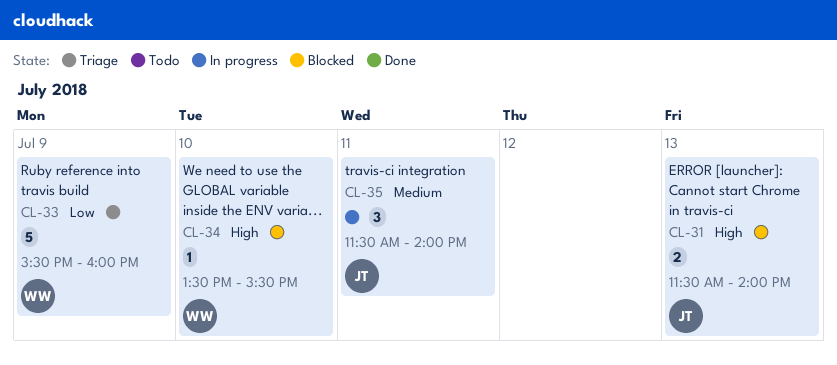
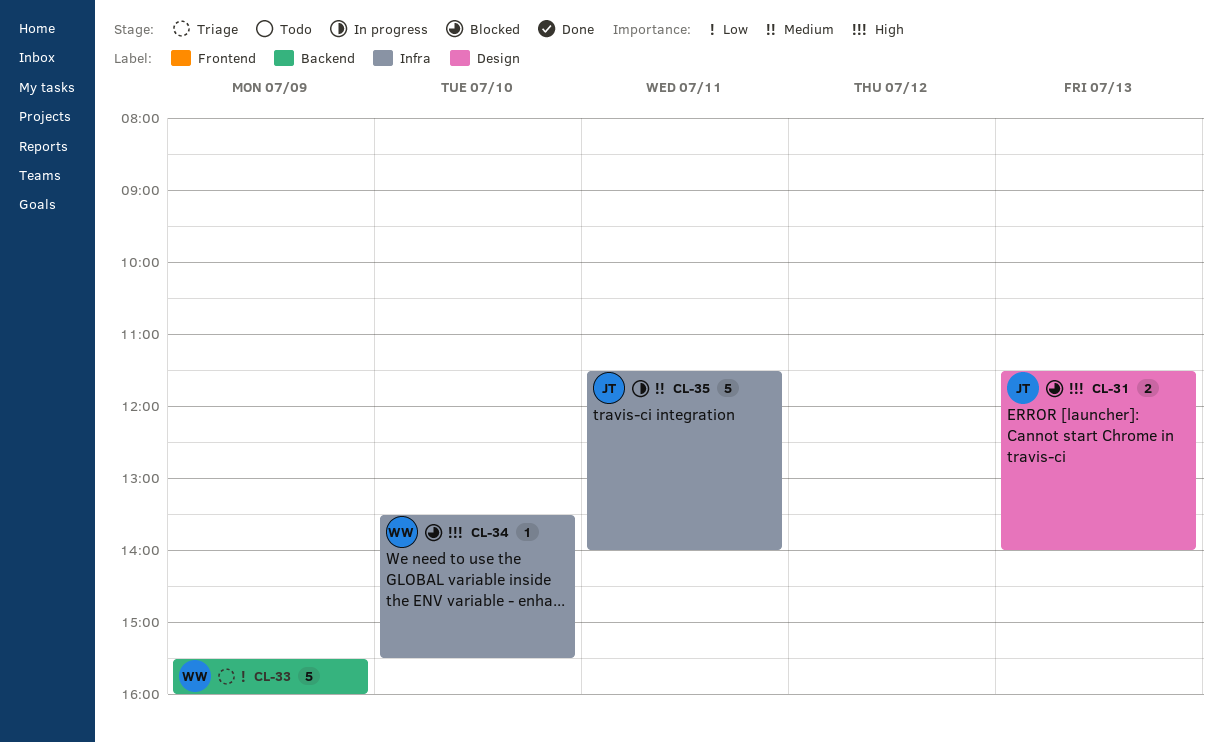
CL-35, estimate: 3 -> 5

